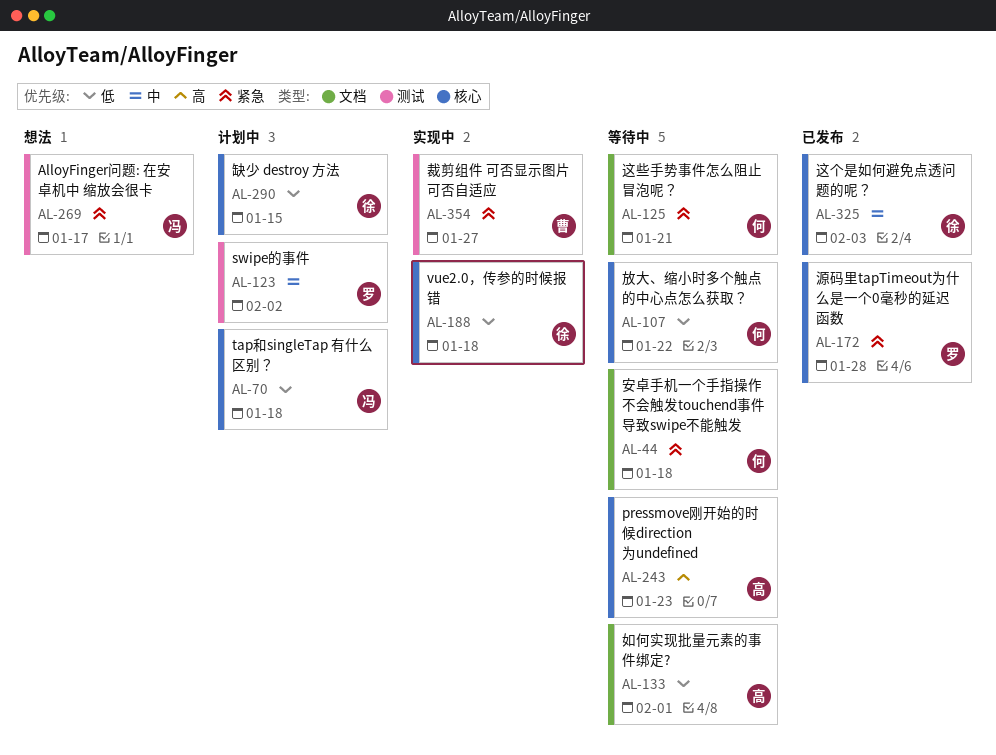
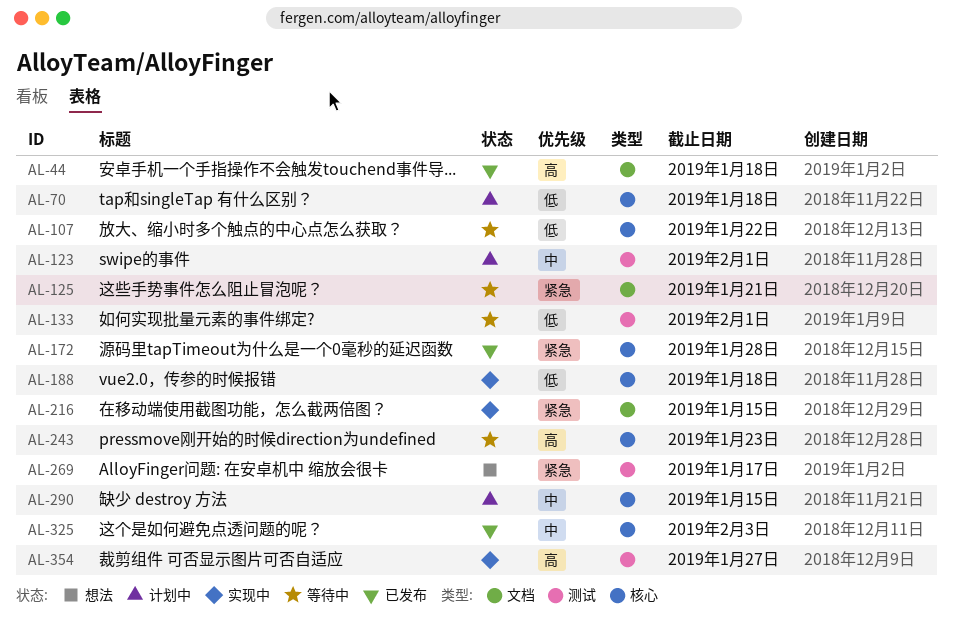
AL-44, status: 等待中 -> 已发布
AL-44, priority: 紧急 -> 高
AL-123, due: Feb 2 -> Feb 1
AL-133, label: 文档 -> 测试
AL-216: none -> present
AL-290, priority: 低 -> 中
AL-354, priority: 紧急 -> 高

